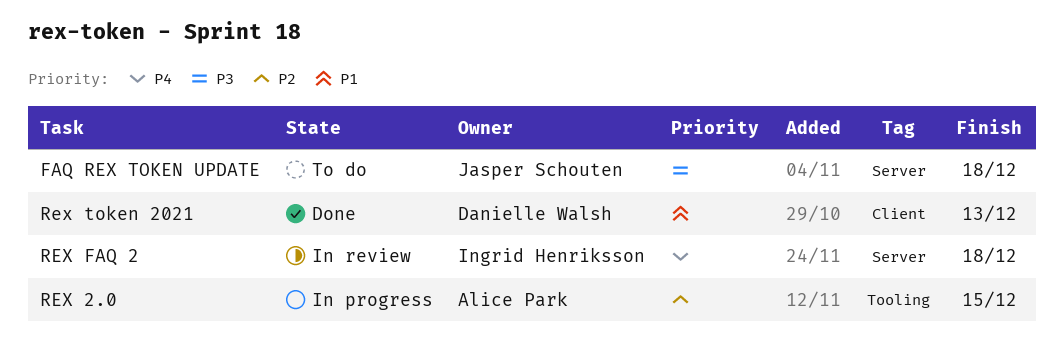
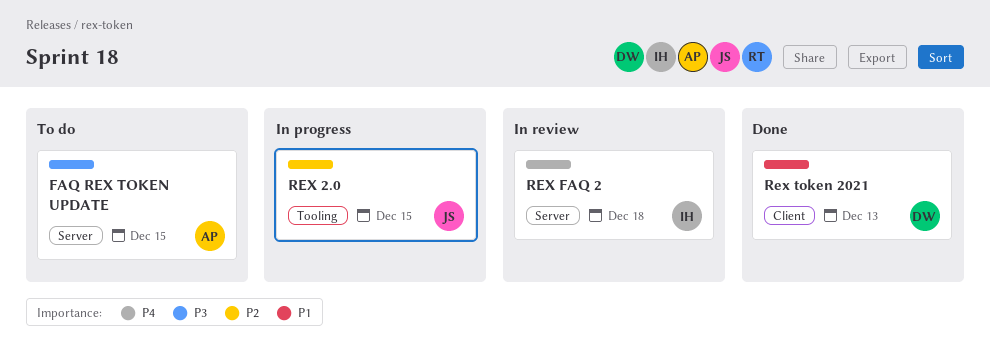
FAQ REX TOKEN UPDATE, owner: Jasper Schouten -> Alice Park
FAQ REX TOKEN UPDATE, due: Dec 18 -> Dec 15
REX 2.0, owner: Alice Park -> Jasper Schouten

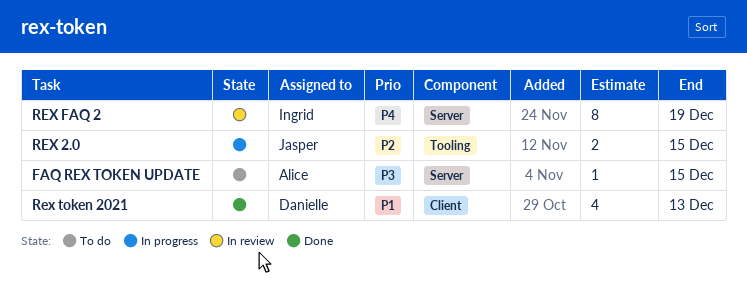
REX FAQ 2, due: Dec 18 -> Dec 19

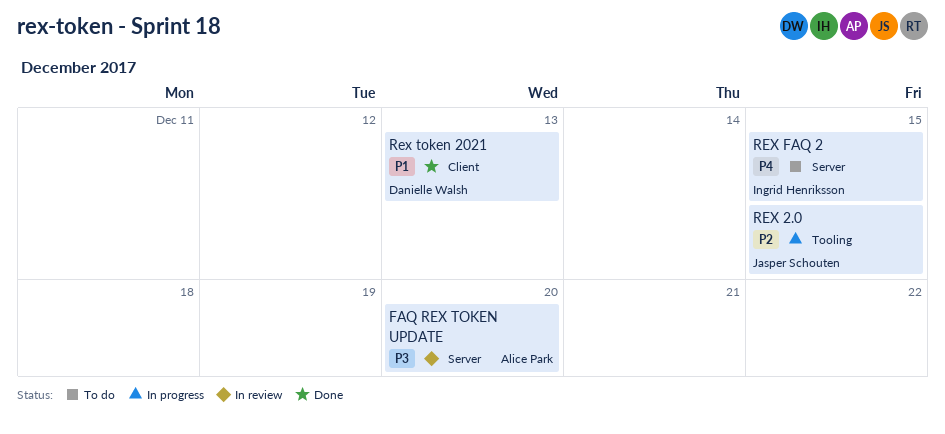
FAQ REX TOKEN UPDATE, status: To do -> In review
FAQ REX TOKEN UPDATE, due: Dec 15 -> Dec 20
REX FAQ 2, status: In review -> To do
REX FAQ 2, due: Dec 19 -> Dec 15

